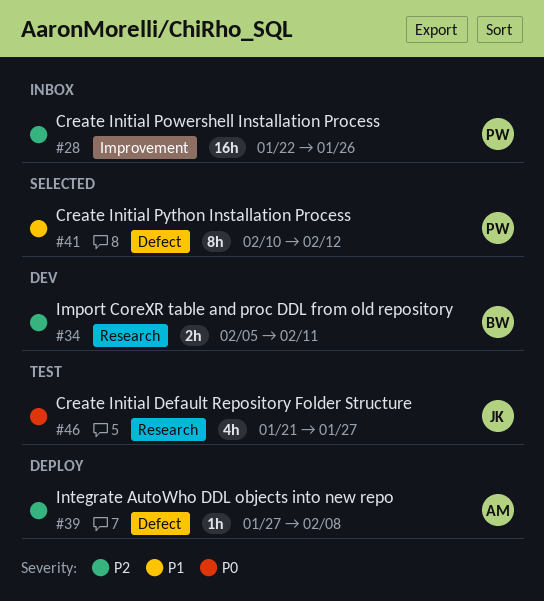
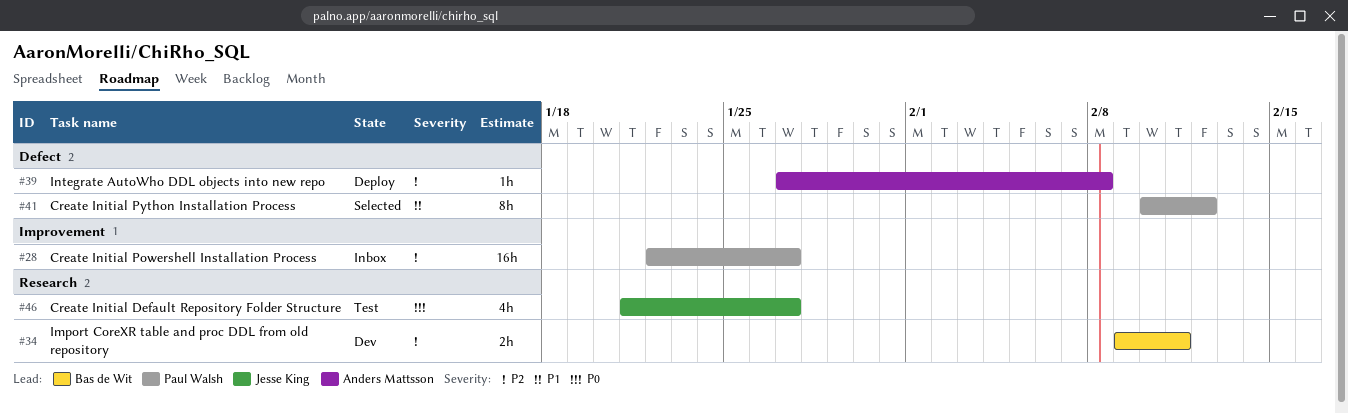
#28, due: Jan 26 -> Jan 27
#34, start: Feb 5 -> Feb 9

